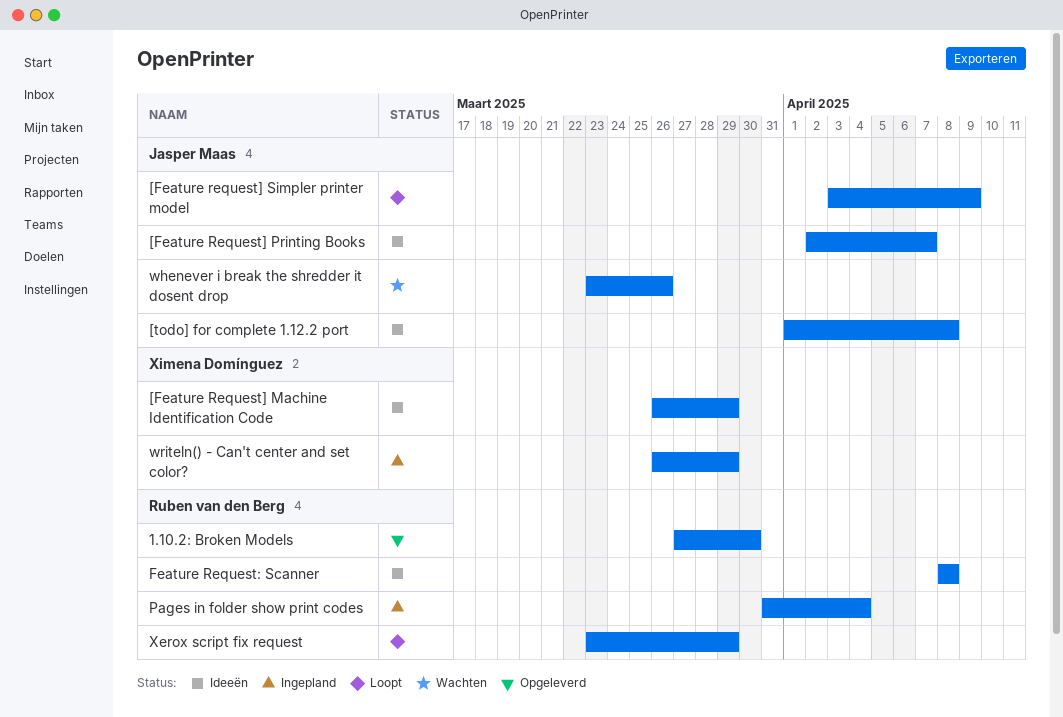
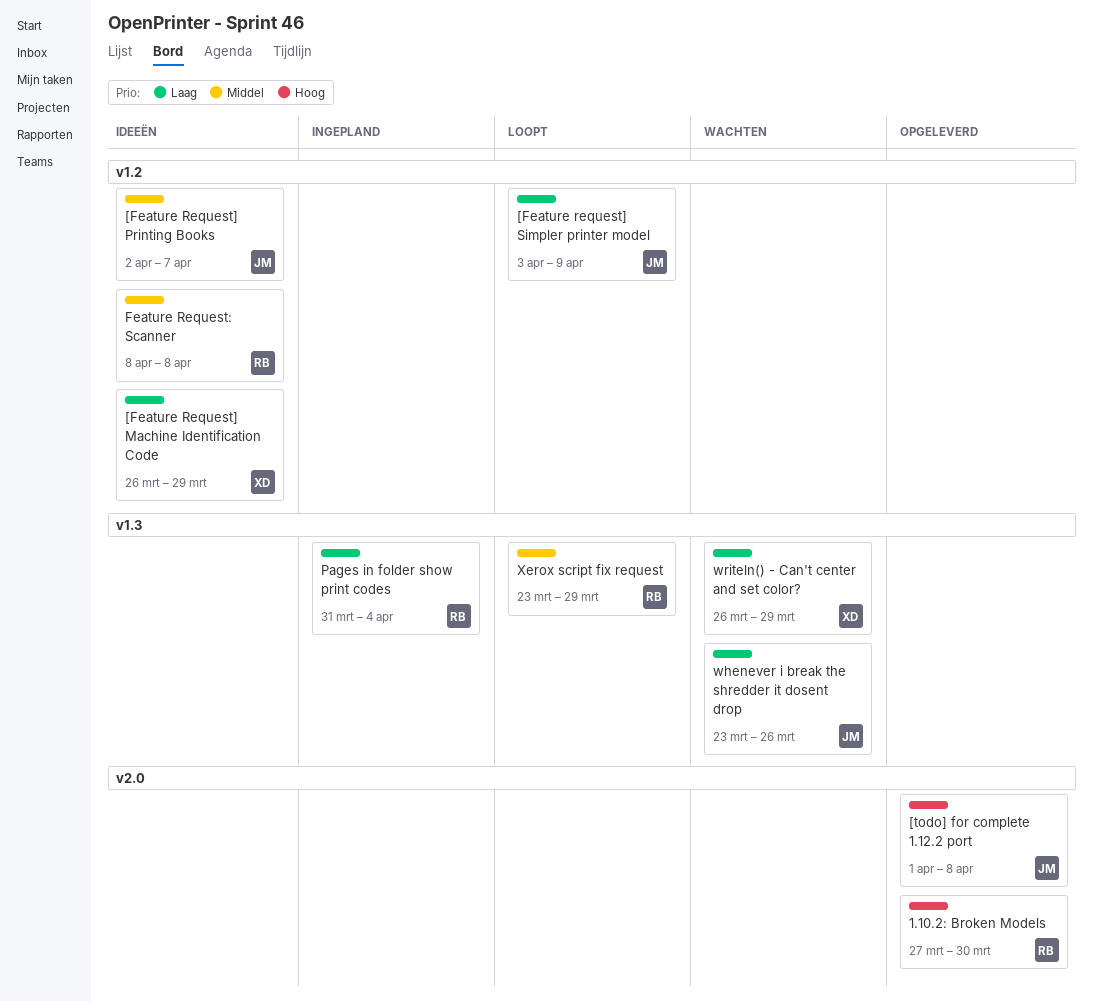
[todo] for complete 1.12.2 port, status: Ideeën -> Opgeleverd
writeln() - Can't center and set color?, status: Ingepland -> Wachten

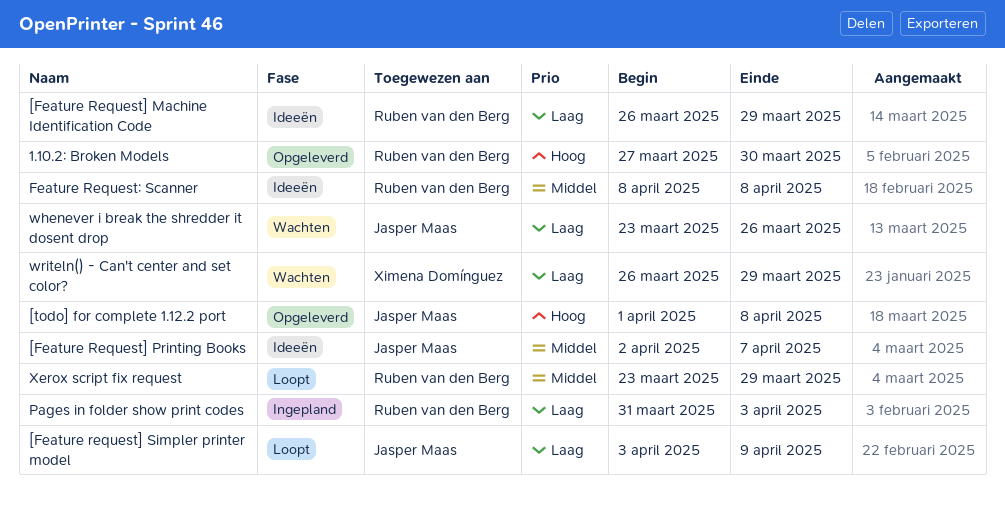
[Feature Request] Machine Identification Code, owner: Ximena Domínguez -> Ruben van den Berg
Pages in folder show print codes, due: Apr 4 -> Apr 3

